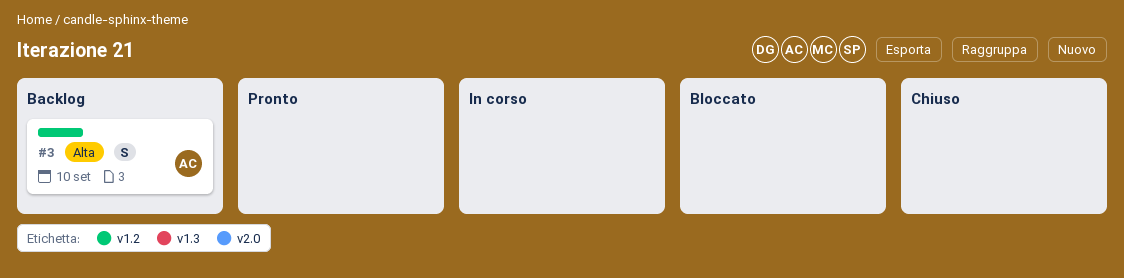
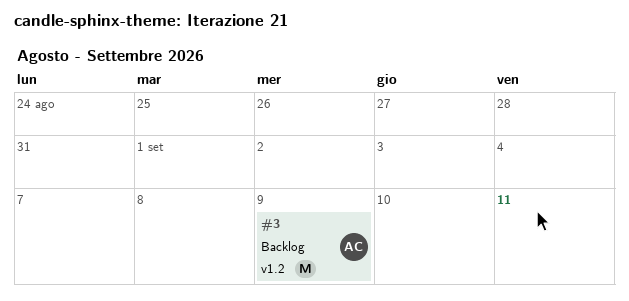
#3, estimate: S -> M
#3, due: Sep 10 -> Sep 9

